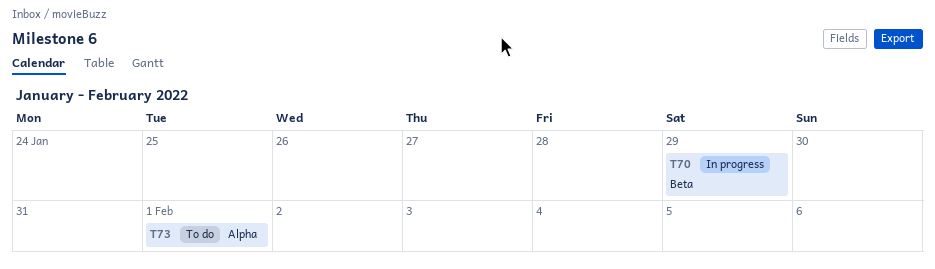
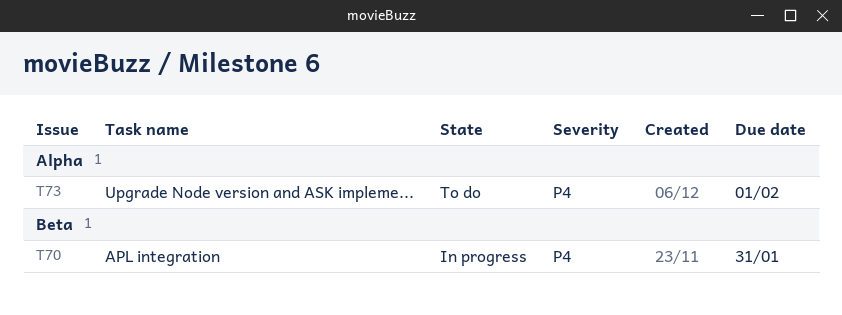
T70, due: Jan 29 -> Jan 31

